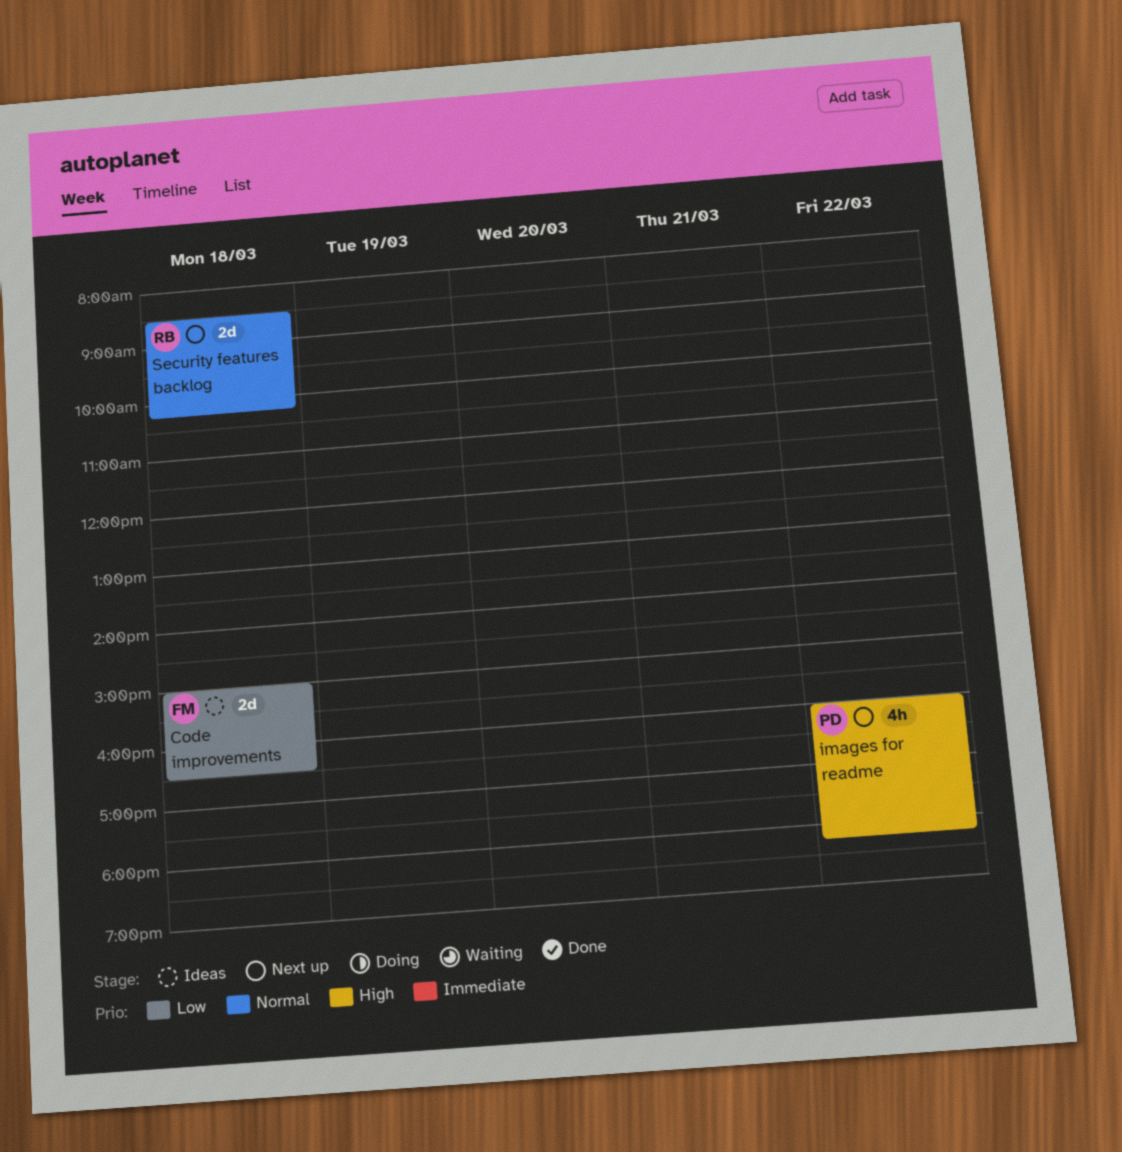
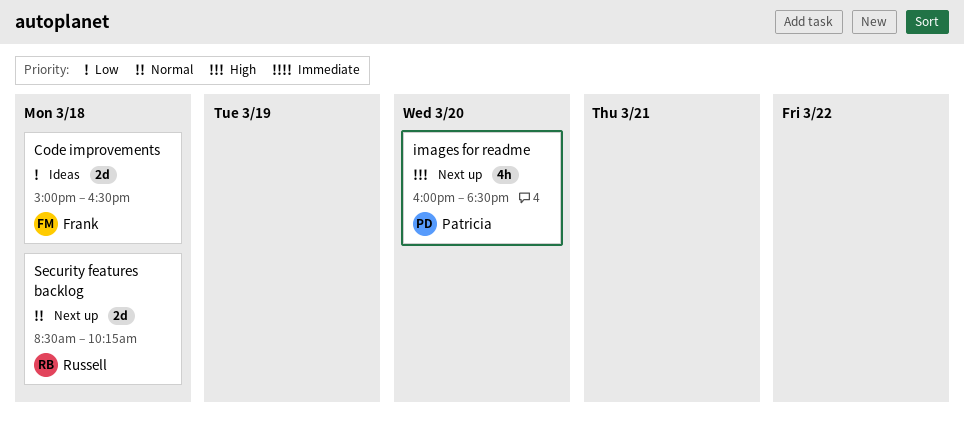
images for readme, day: Mar 22 -> Mar 20
images for readme, ends: 18:15 -> 18:30

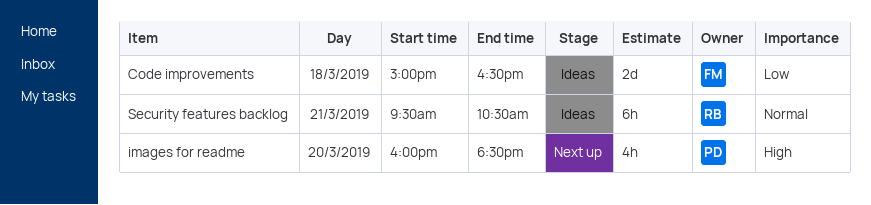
Security features backlog, status: Next up -> Ideas
Security features backlog, estimate: 2d -> 6h
Security features backlog, day: Mar 18 -> Mar 21
Security features backlog, begins: 08:30 -> 09:30
Security features backlog, ends: 10:15 -> 10:30

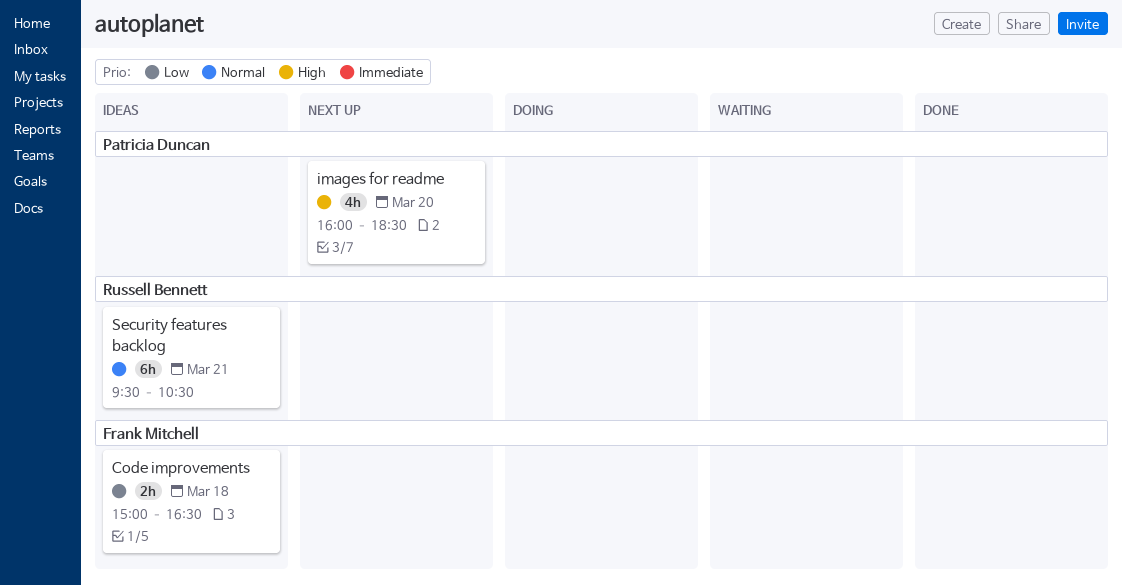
Code improvements, estimate: 2d -> 2h

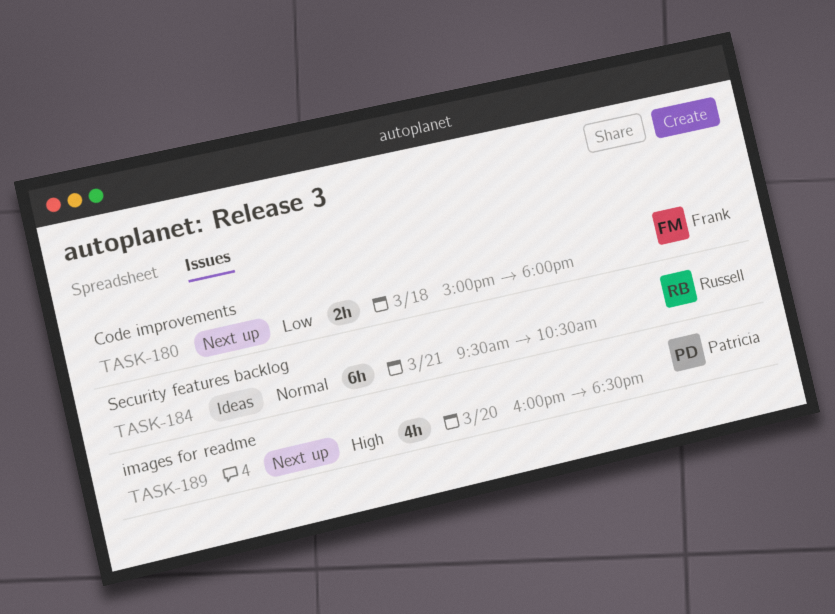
Code improvements, status: Ideas -> Next up
Code improvements, ends: 16:30 -> 18:00

